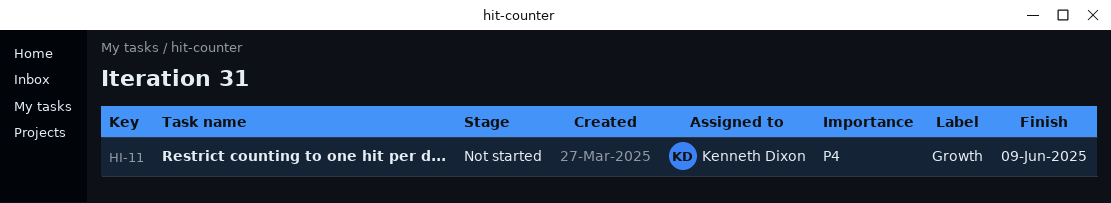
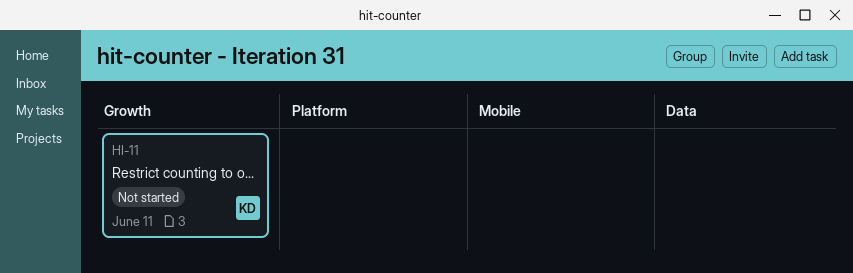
HI-11, due: Jun 9 -> Jun 11

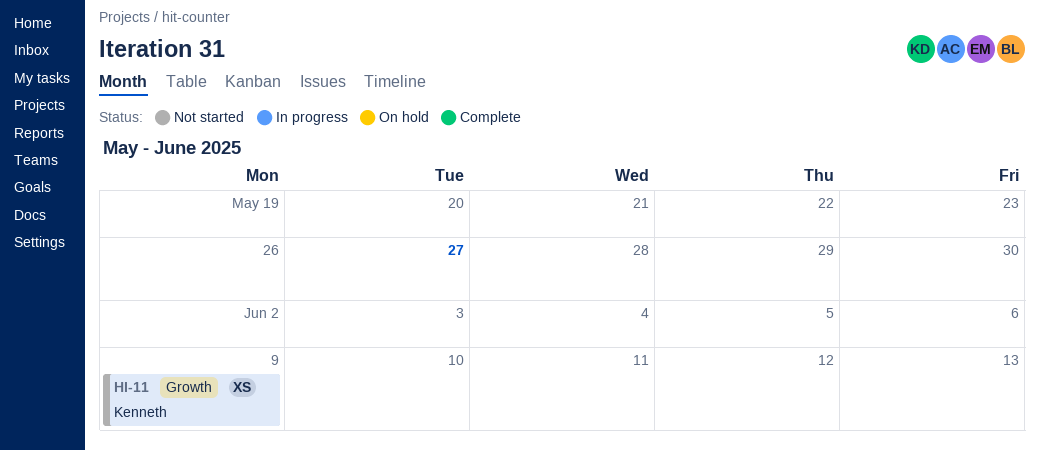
HI-11, due: Jun 11 -> Jun 9

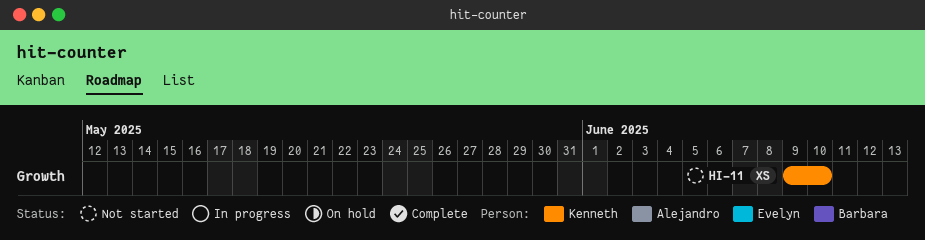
HI-11, due: Jun 9 -> Jun 10

